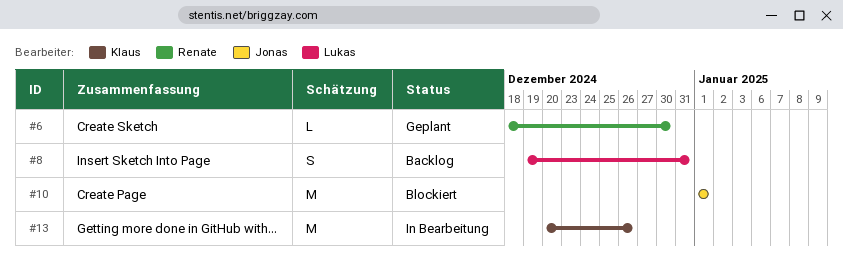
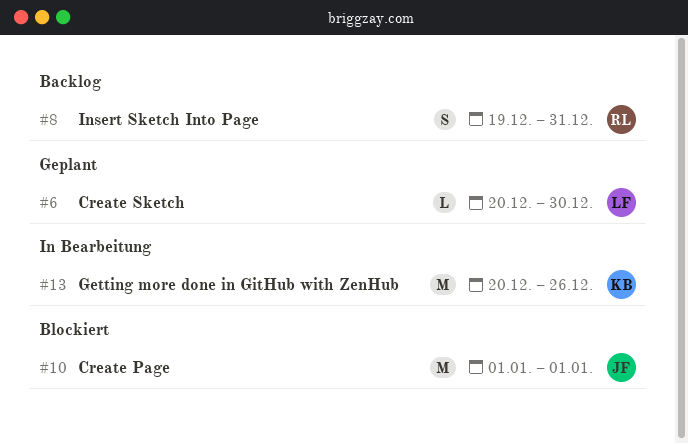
#6, owner: Renate -> Lukas
#6, start: Dec 18 -> Dec 20
#8, owner: Lukas -> Renate

